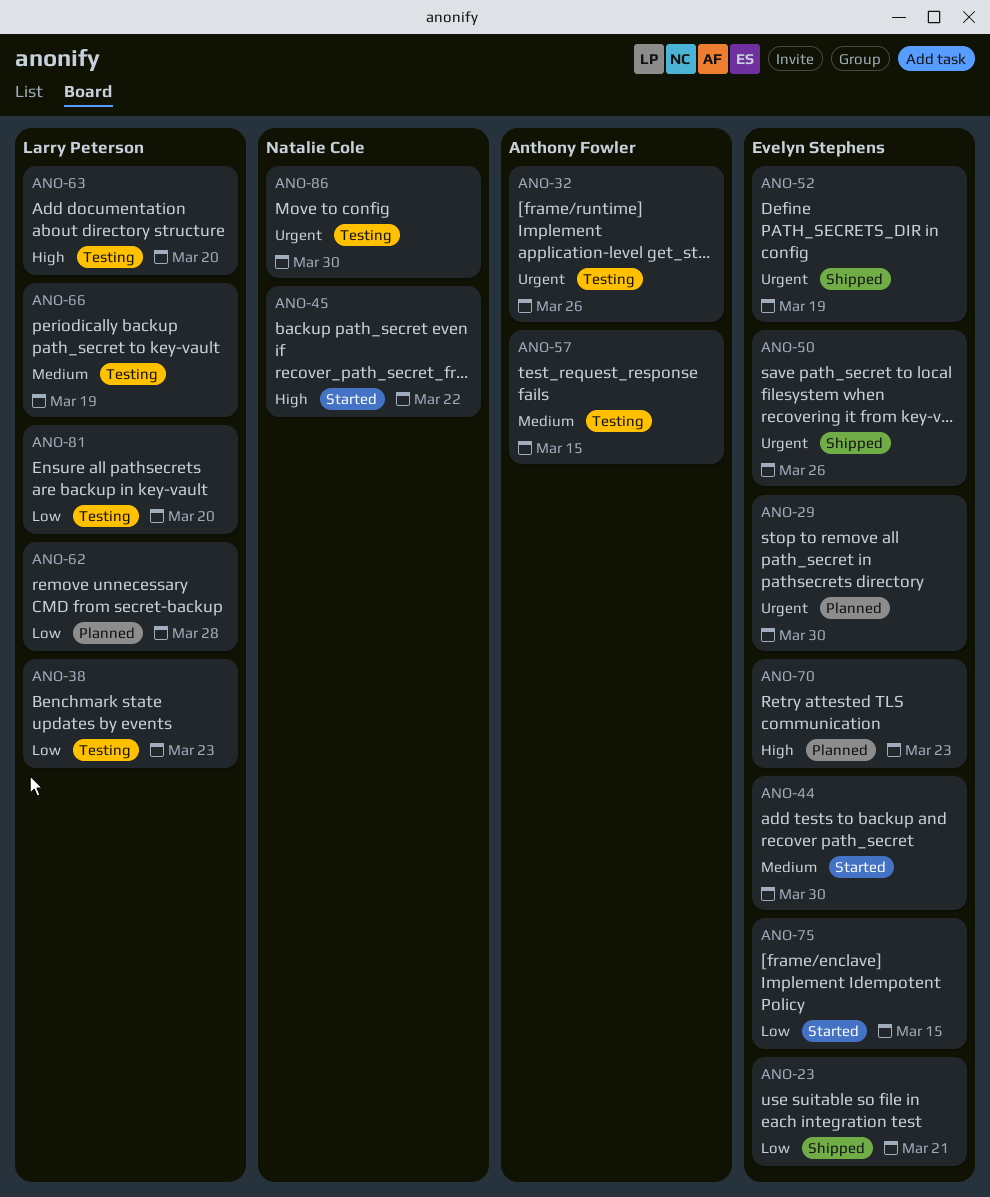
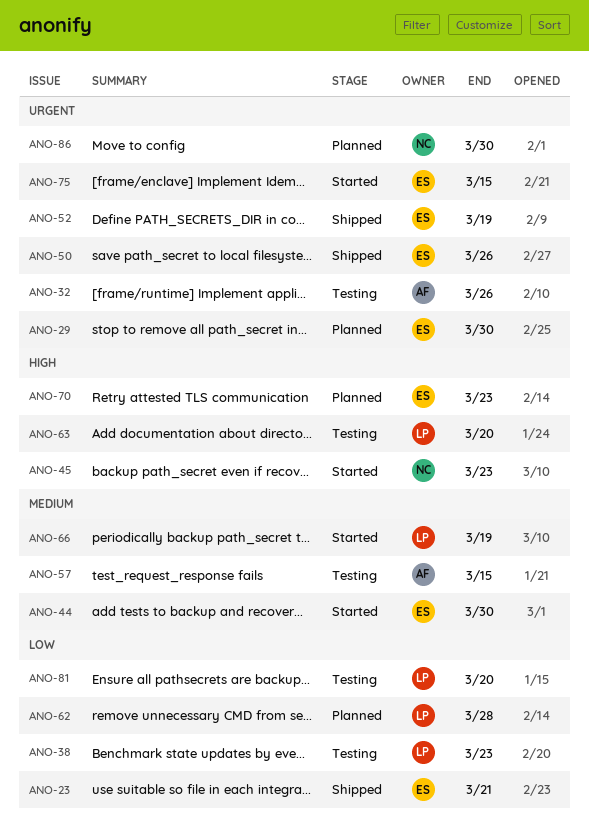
ANO-45, due: Mar 22 -> Mar 23
ANO-66, status: Testing -> Started
ANO-75, priority: Low -> Urgent
ANO-86, status: Testing -> Planned

